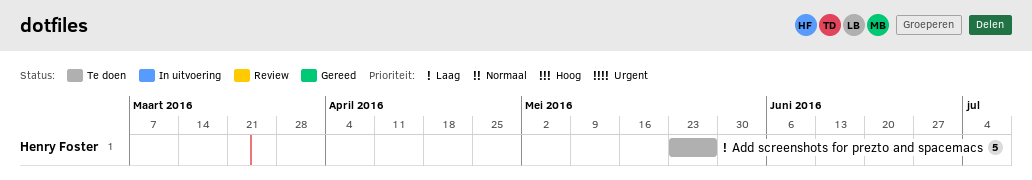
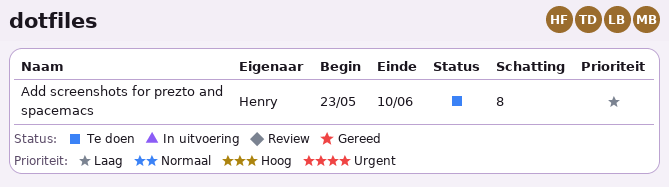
Add screenshots for prezto and spacemacs, estimate: 5 -> 8
Add screenshots for prezto and spacemacs, due: May 27 -> Jun 10

